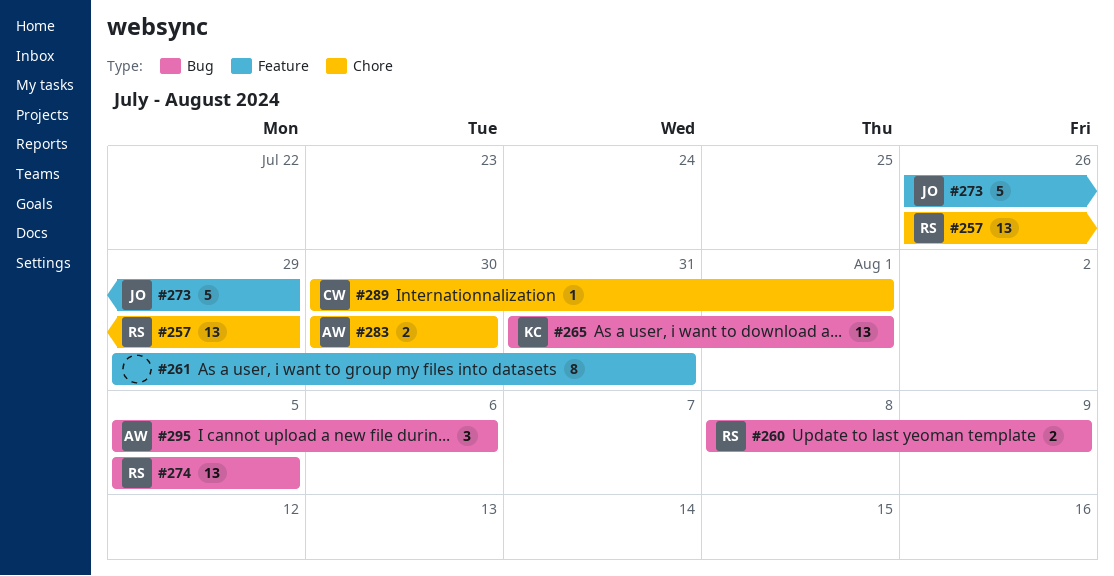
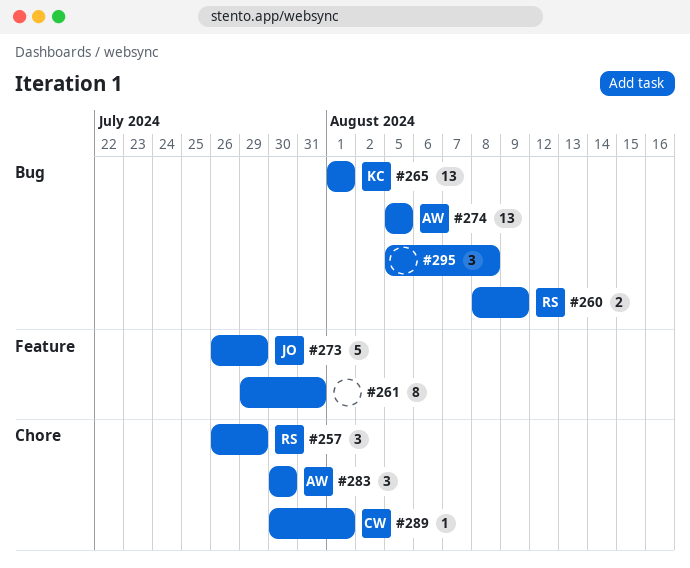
#257, estimate: 13 -> 3
#265, start: Jul 31 -> Aug 1
#274, owner: RS -> AW
#283, estimate: 2 -> 3
#295, owner: AW -> none
#295, due: Aug 6 -> Aug 8

